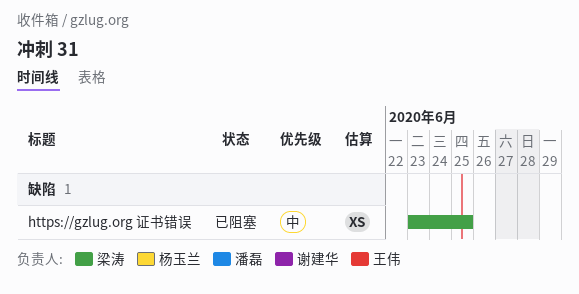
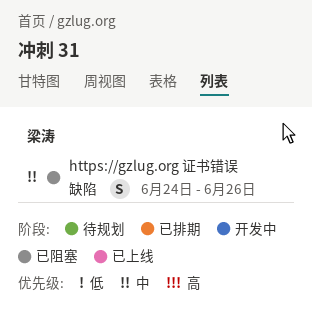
https://gzlug.org 证书错误, estimate: XS -> S
https://gzlug.org 证书错误, start: Jun 23 -> Jun 24
https://gzlug.org 证书错误, due: Jun 25 -> Jun 26

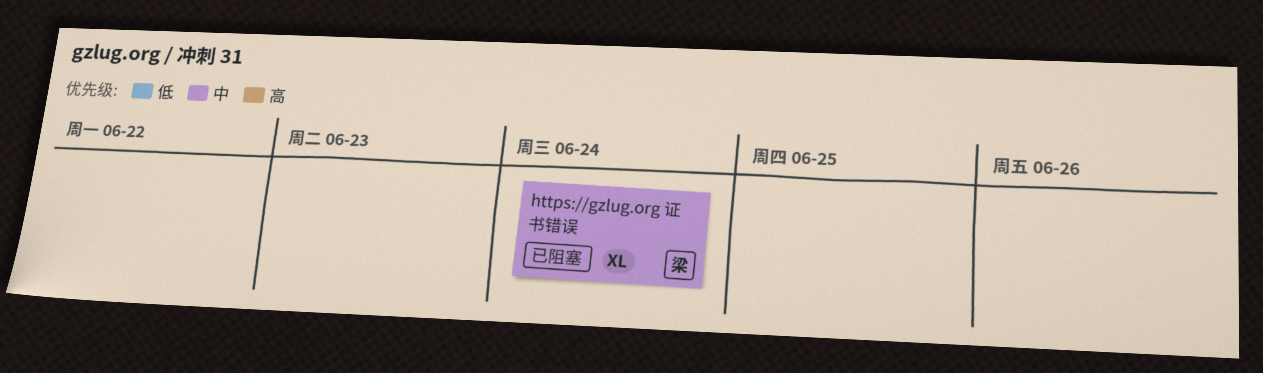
https://gzlug.org 证书错误, estimate: S -> XL
https://gzlug.org 证书错误, due: Jun 26 -> Jun 24

